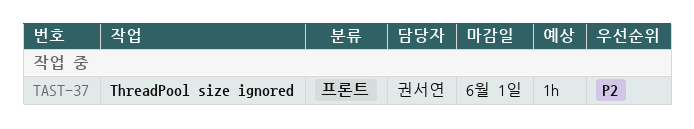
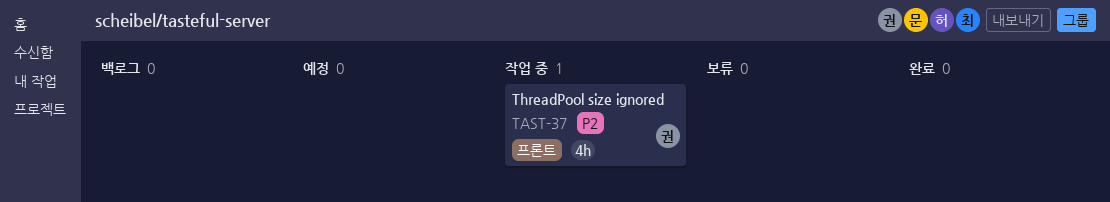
TAST-37, estimate: 1h -> 4h

